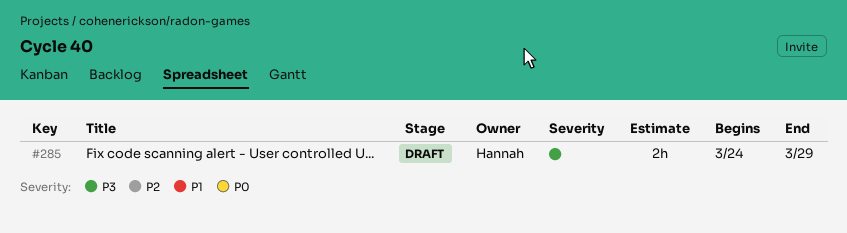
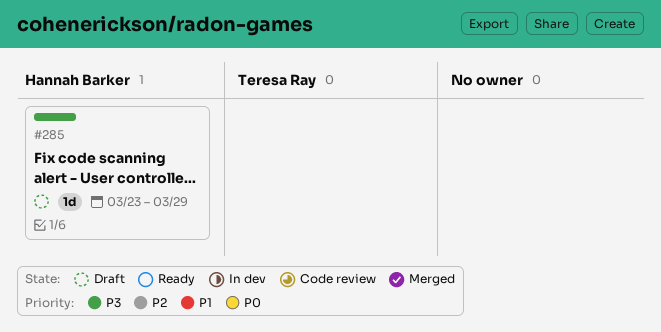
#285, estimate: 2h -> 1d
#285, start: Mar 24 -> Mar 23

